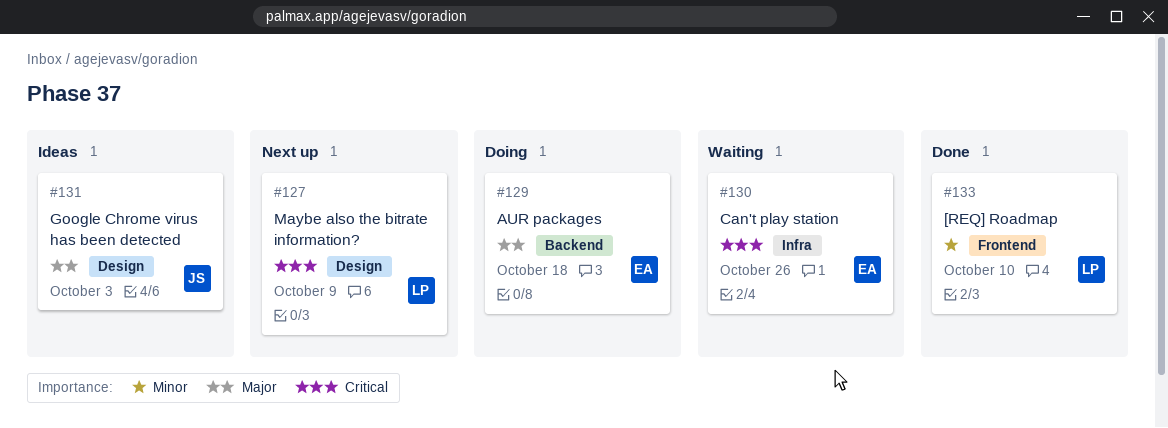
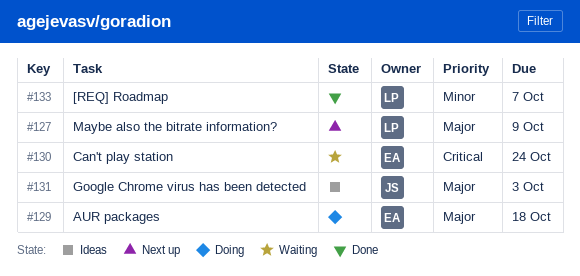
#127, priority: Critical -> Major
#130, due: Oct 26 -> Oct 24
#133, due: Oct 10 -> Oct 7

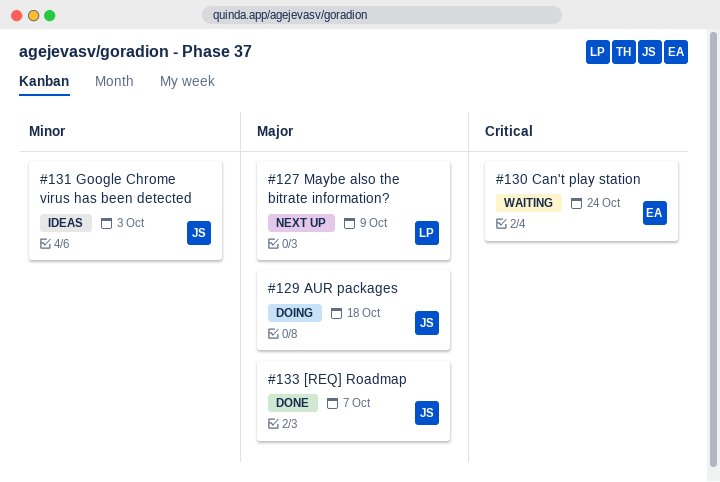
#129, owner: EA -> JS
#131, priority: Major -> Minor
#133, owner: LP -> JS
#133, priority: Minor -> Major

